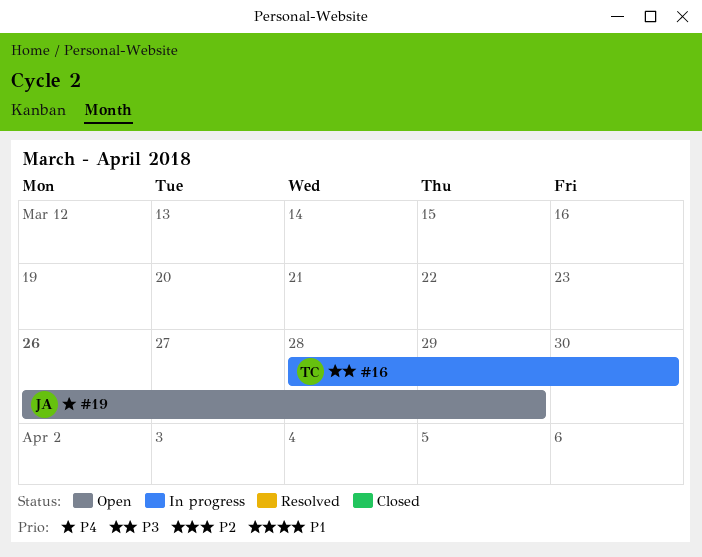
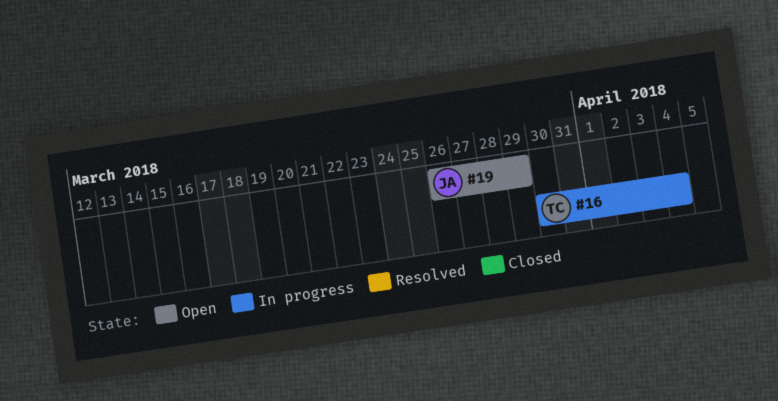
#16, start: Mar 28 -> Mar 30
#16, due: Mar 30 -> Apr 4

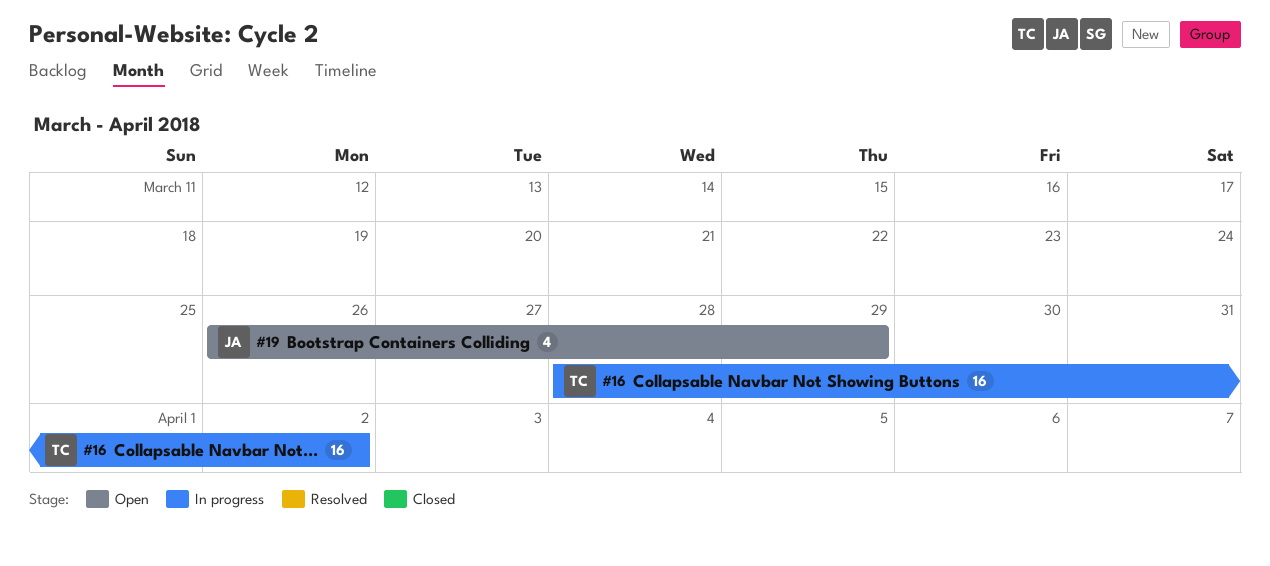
#16, start: Mar 30 -> Mar 28
#16, due: Apr 4 -> Apr 2

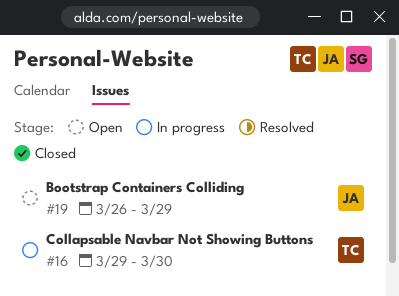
#16, start: Mar 28 -> Mar 29
#16, due: Apr 2 -> Mar 30

